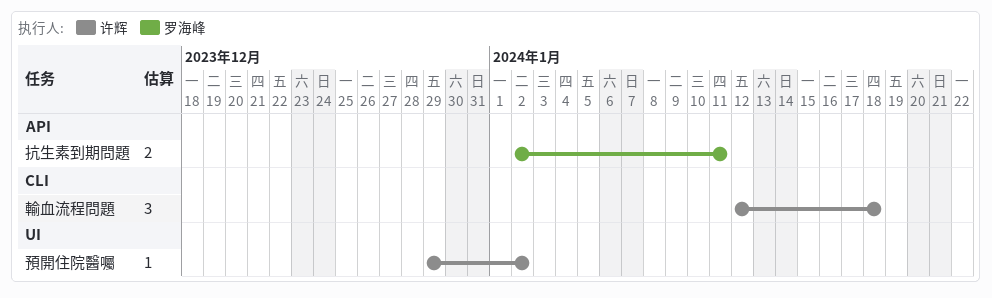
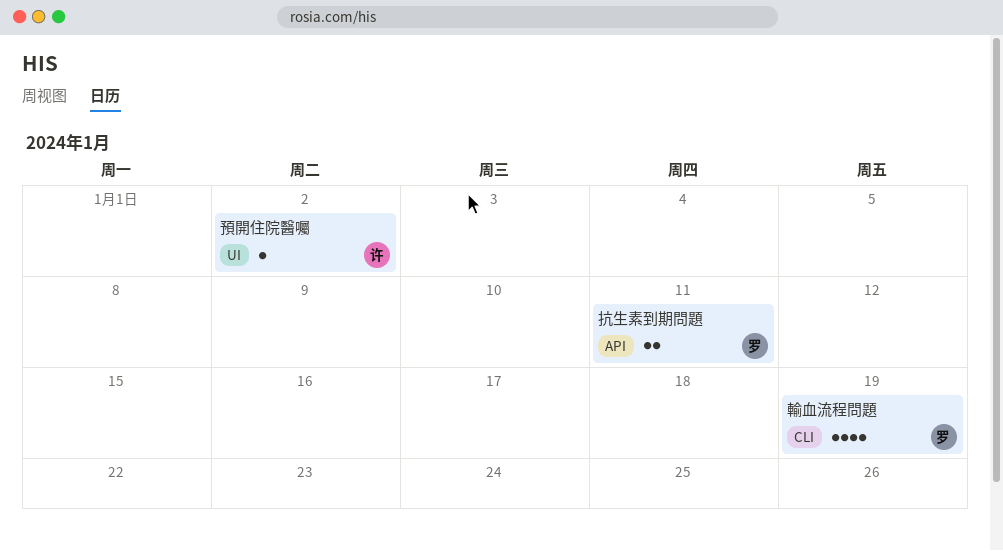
輸血流程問題, owner: 许辉 -> 罗海峰
輸血流程問題, estimate: 3 -> 4
輸血流程問題, due: Jan 18 -> Jan 19

